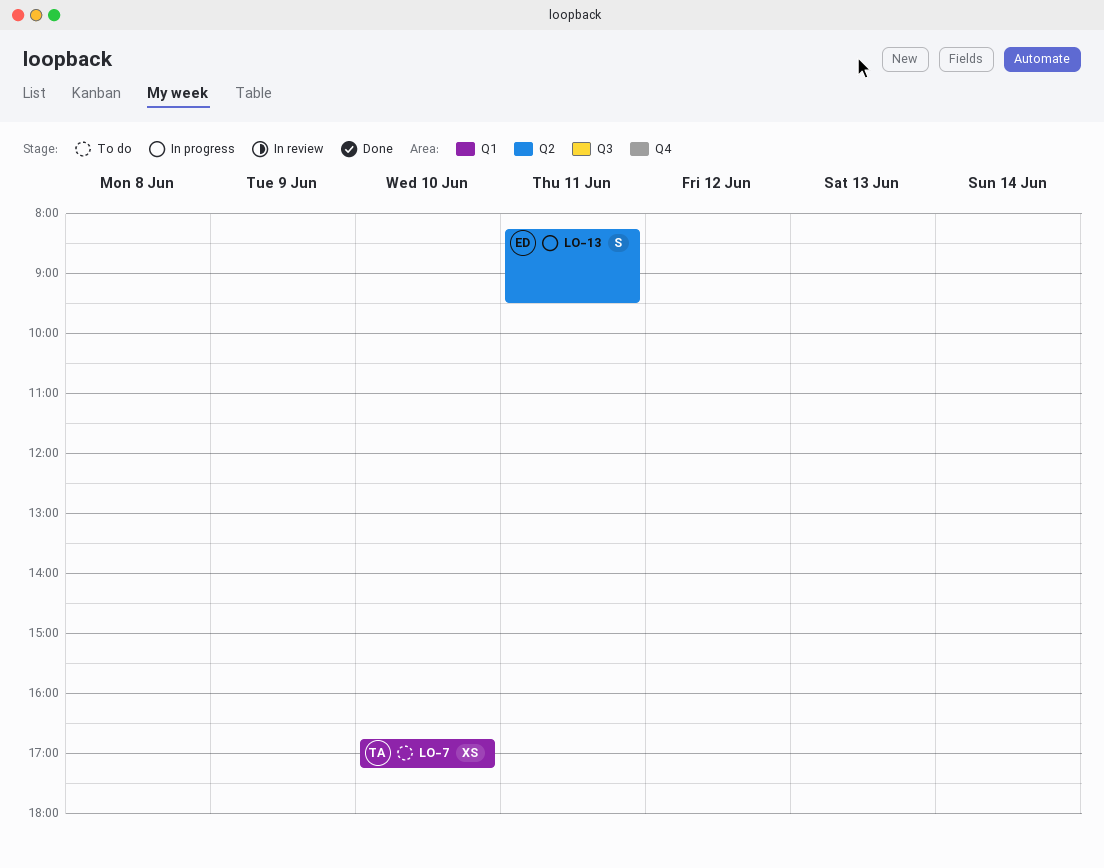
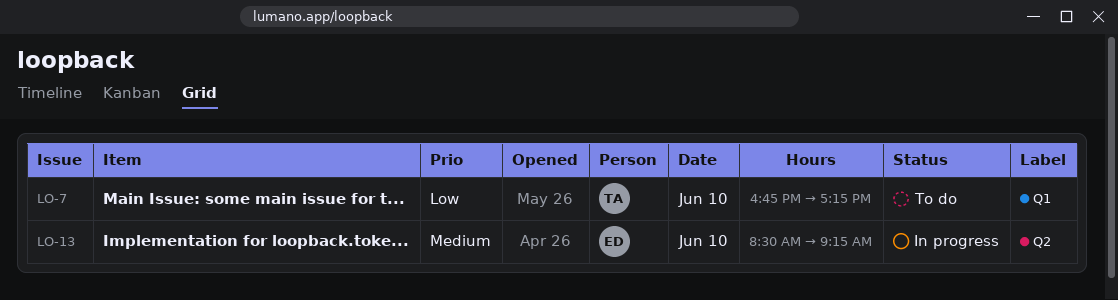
LO-13, day: Jun 11 -> Jun 10
LO-13, begins: 08:15 -> 08:30
LO-13, ends: 09:30 -> 09:15

